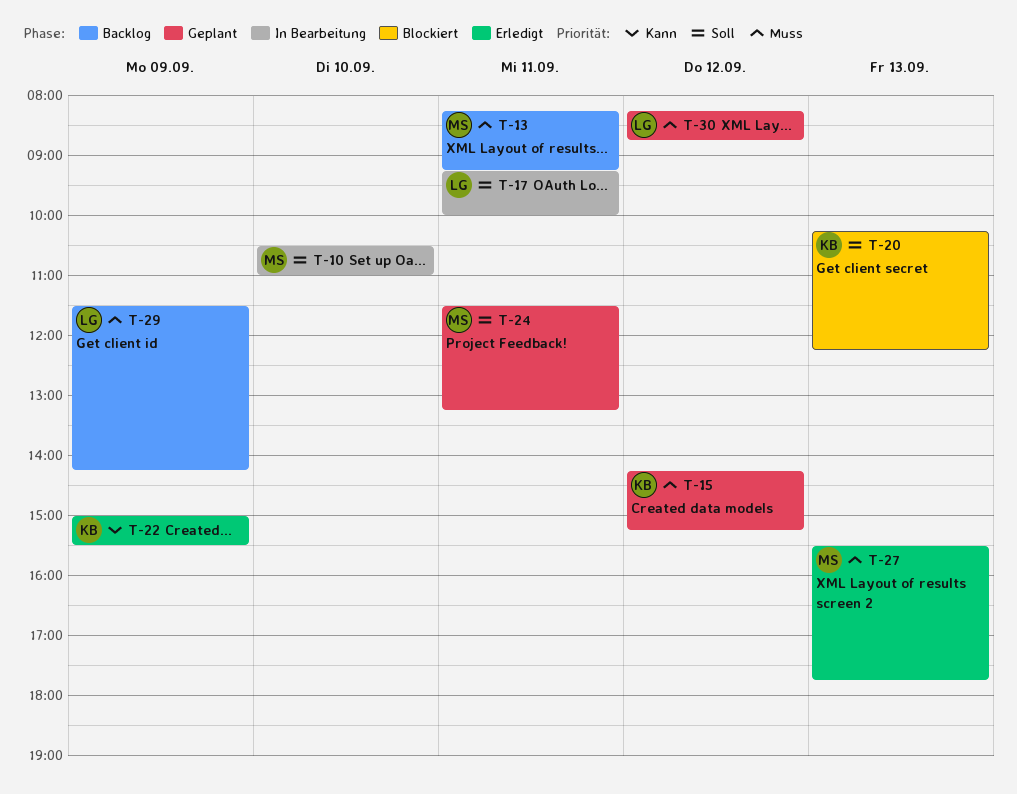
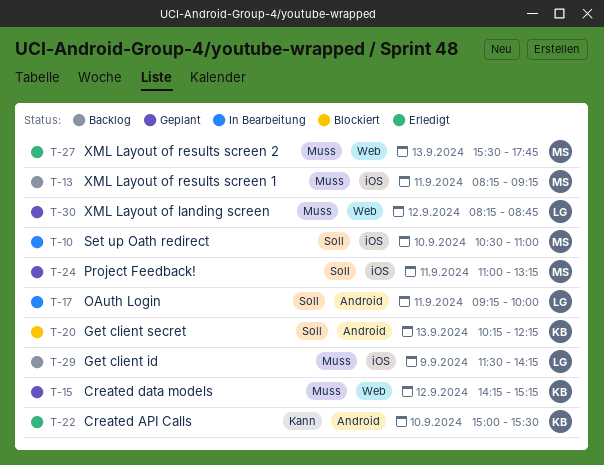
T-22, day: Sep 9 -> Sep 10
T-24, begins: 11:30 -> 11:00

